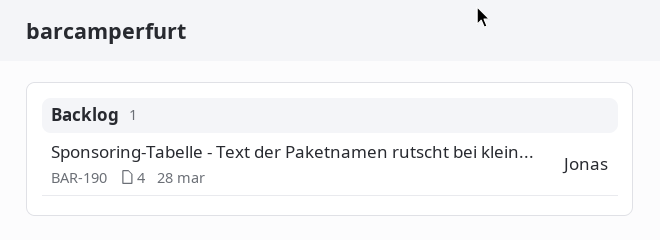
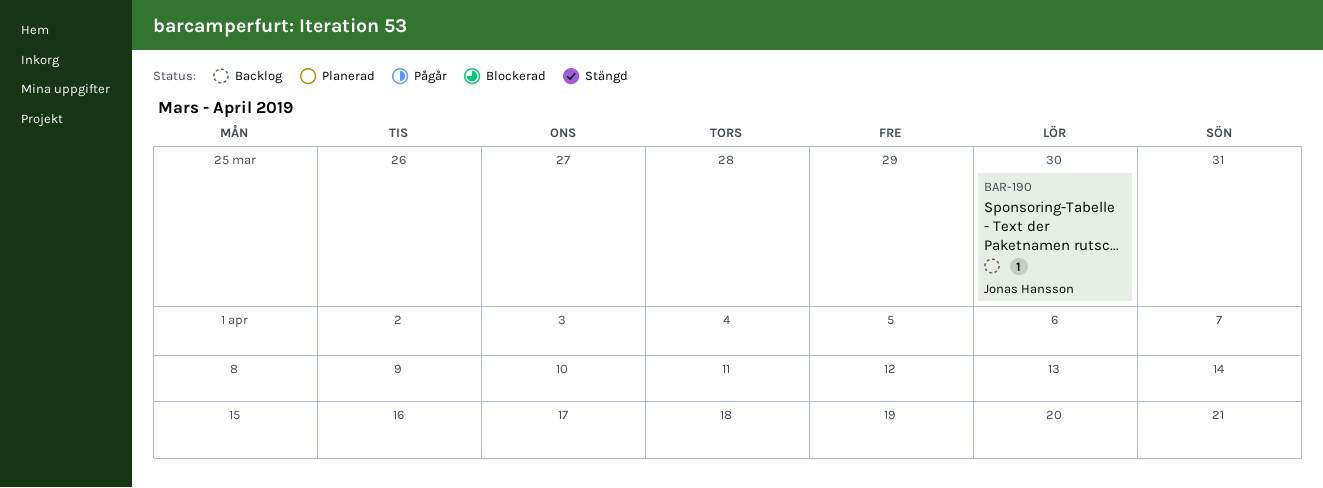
BAR-190, due: Mar 28 -> Mar 30

